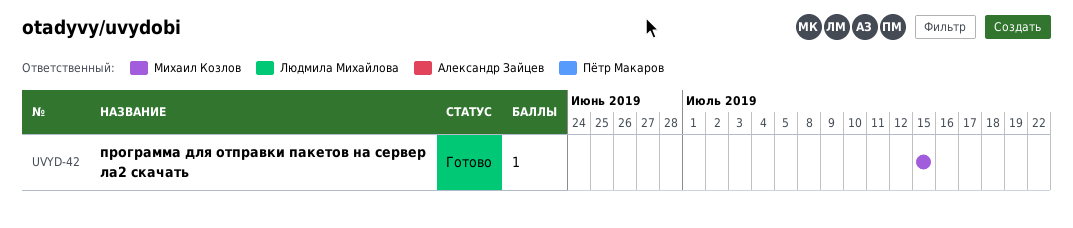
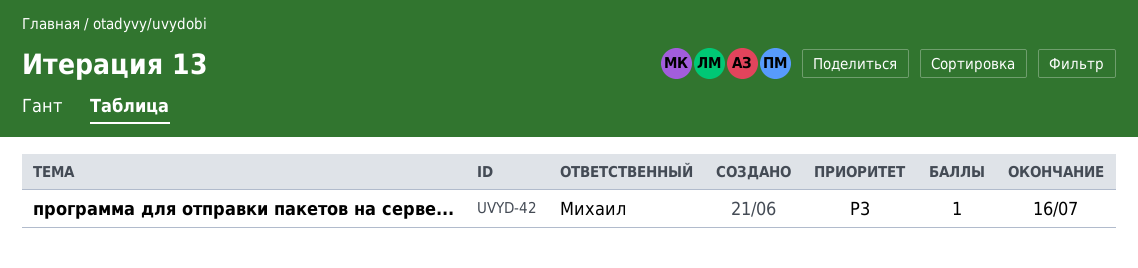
UVYD-42, due: Jul 15 -> Jul 16

